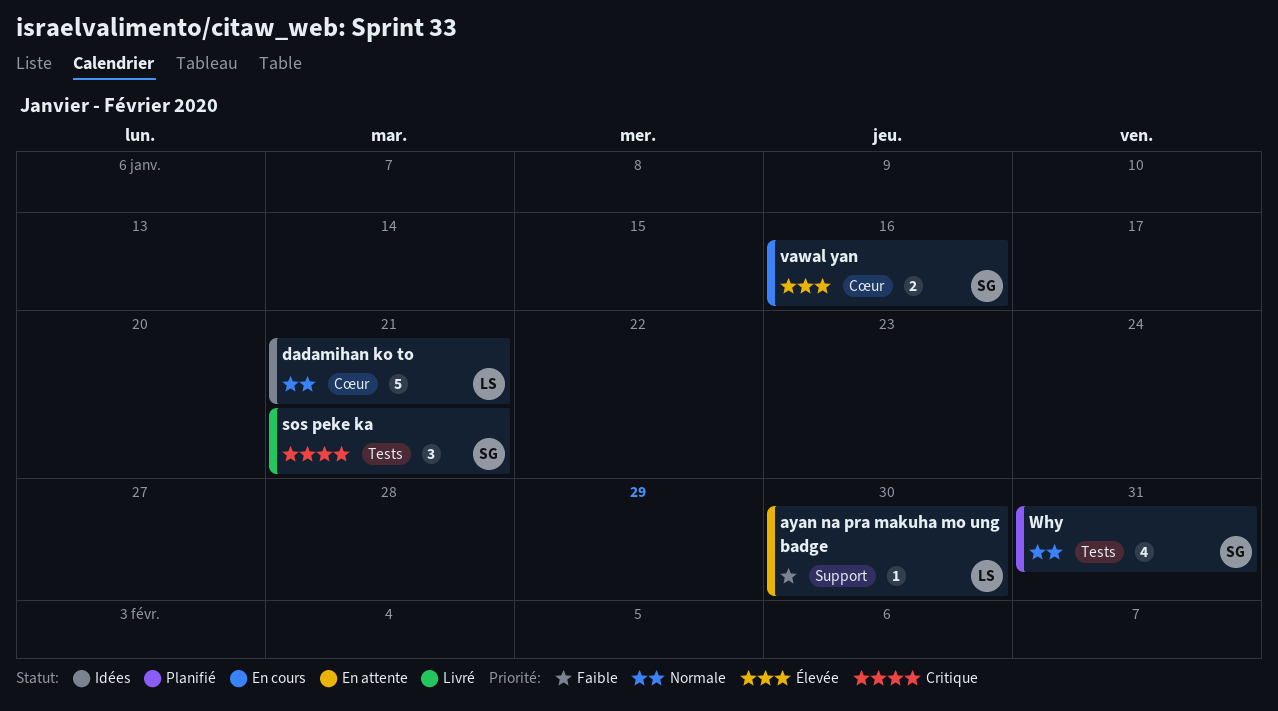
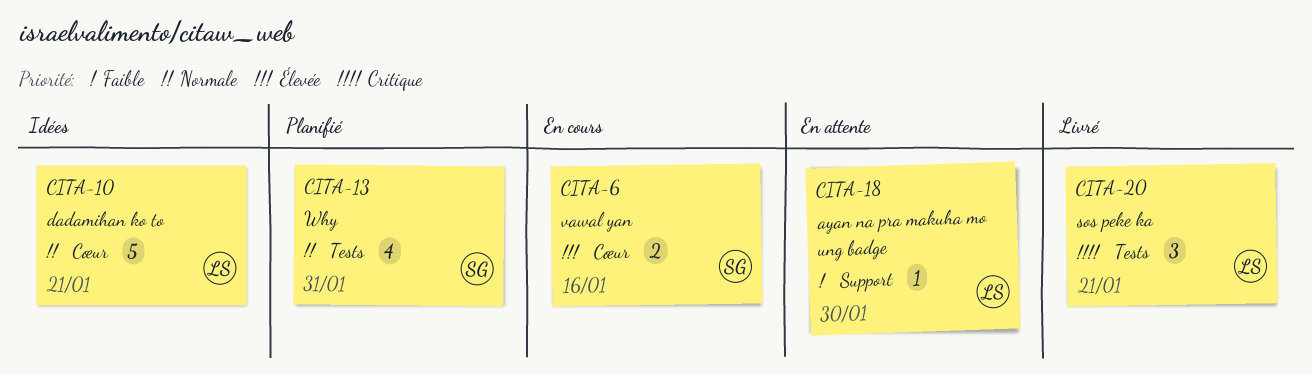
sos peke ka, owner: SG -> LS

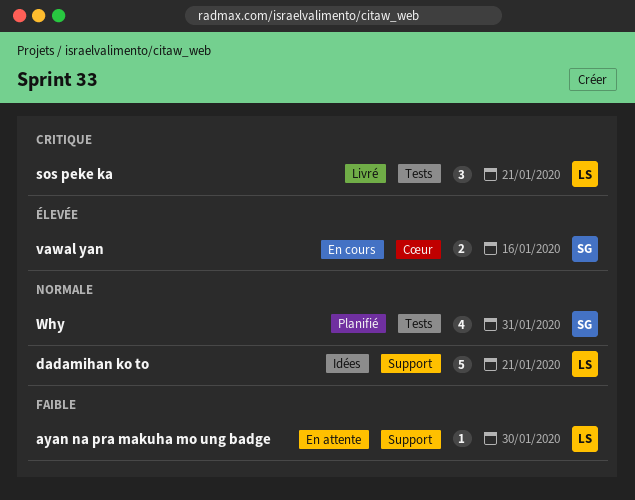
dadamihan ko to, label: Cœur -> Support

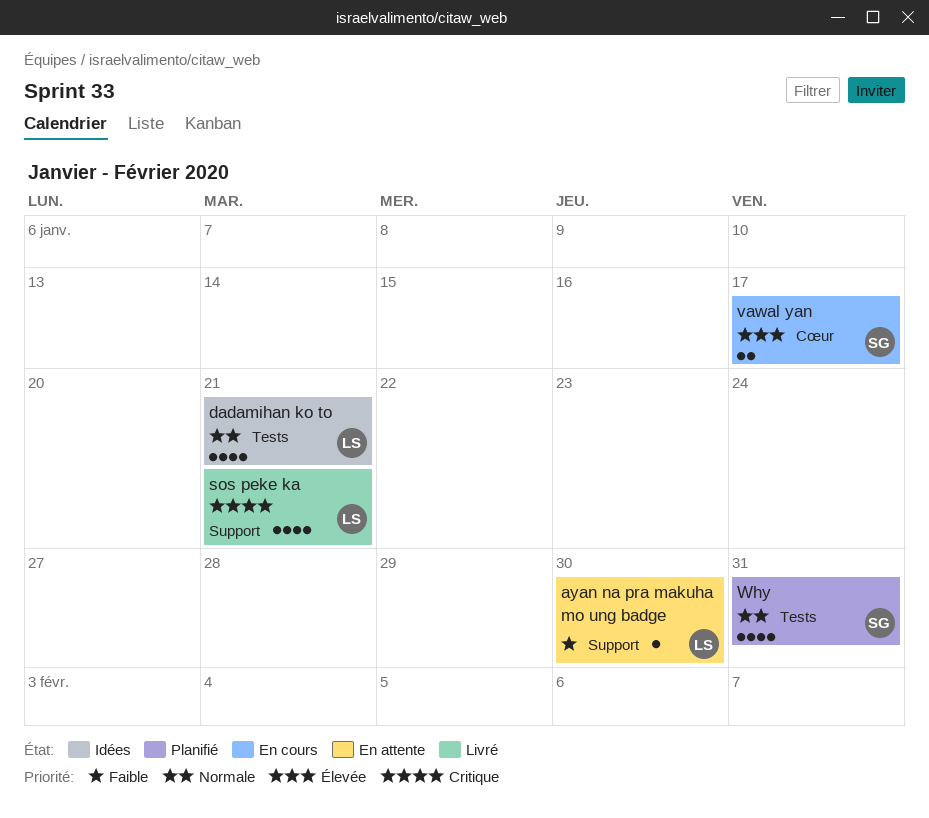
dadamihan ko to, label: Support -> Tests
dadamihan ko to, estimate: 5 -> 4
sos peke ka, label: Tests -> Support
sos peke ka, estimate: 3 -> 4
vawal yan, due: Jan 16 -> Jan 17

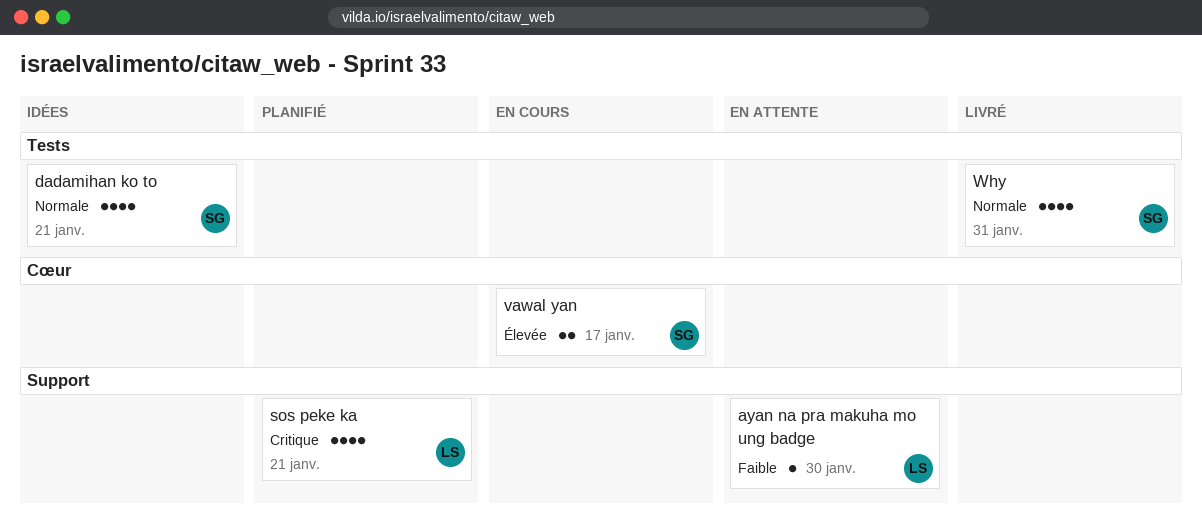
dadamihan ko to, owner: LS -> SG
sos peke ka, status: Livré -> Planifié
Why, status: Planifié -> Livré

